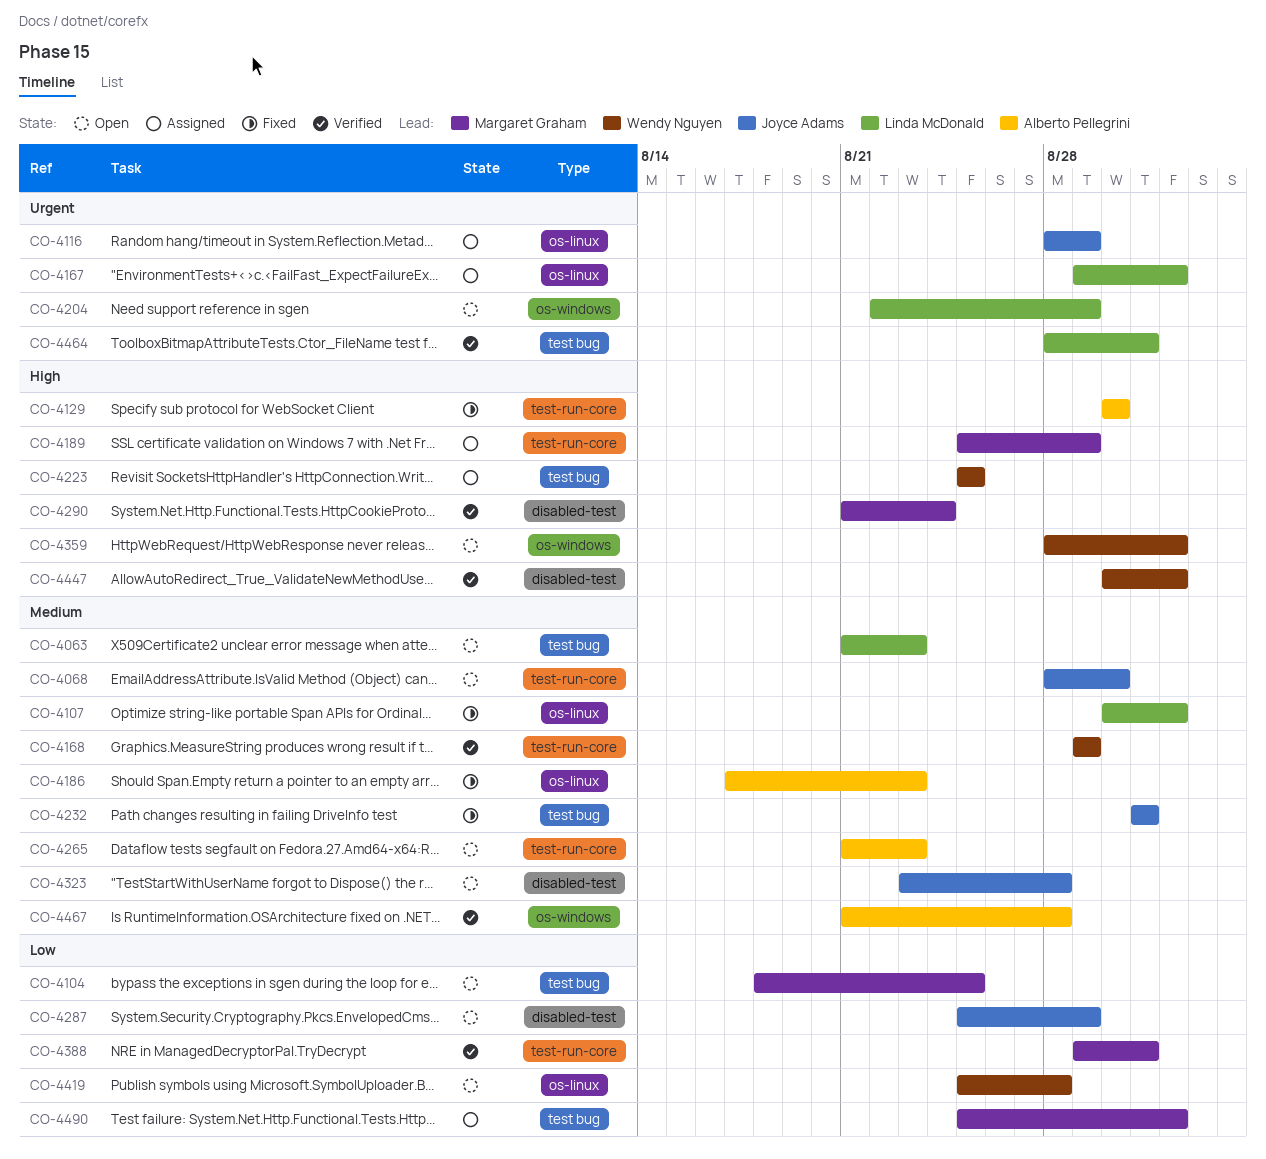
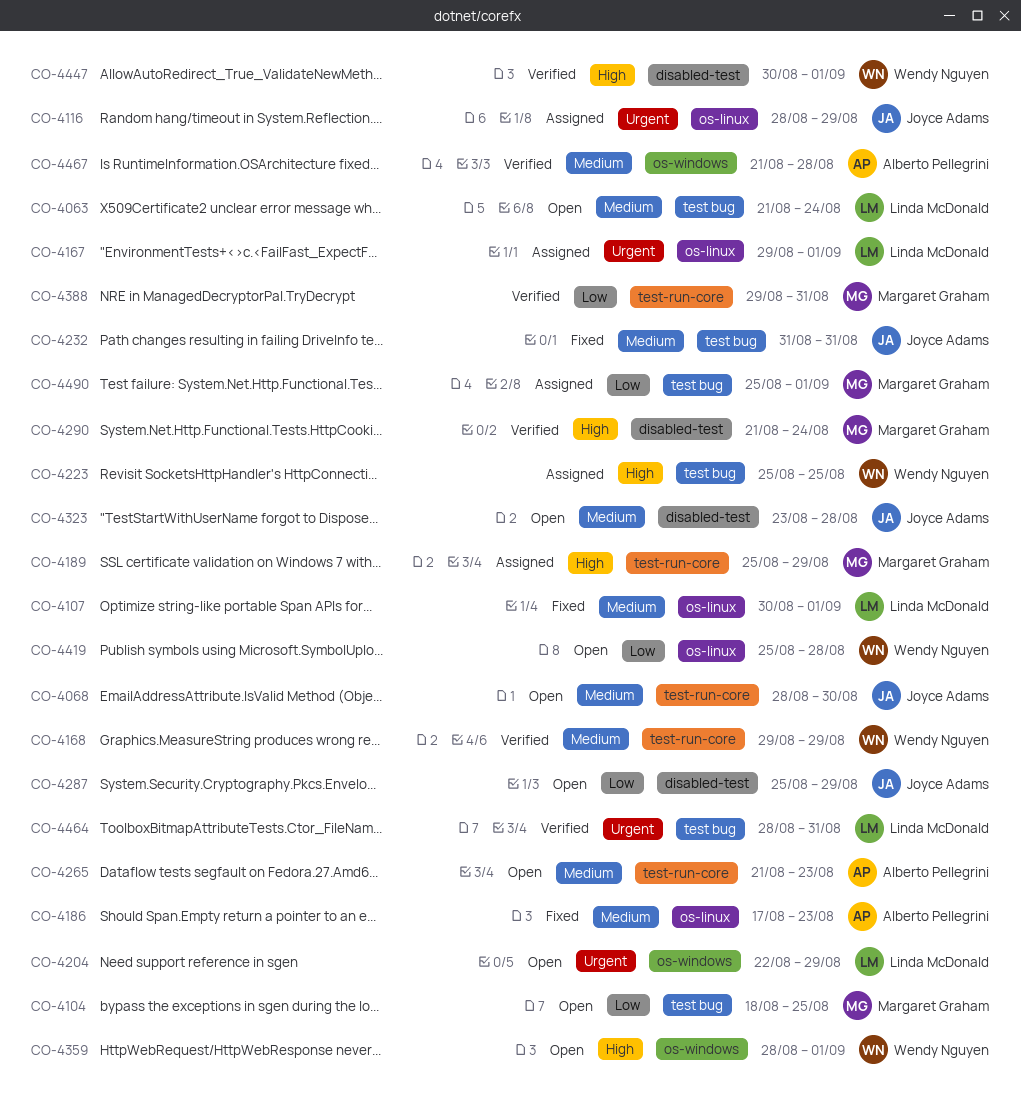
CO-4063, due: Aug 23 -> Aug 24
CO-4129: present -> none

